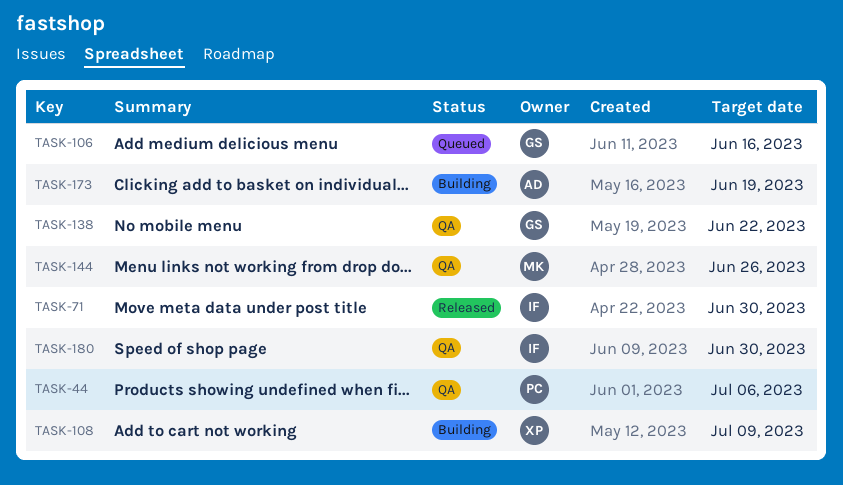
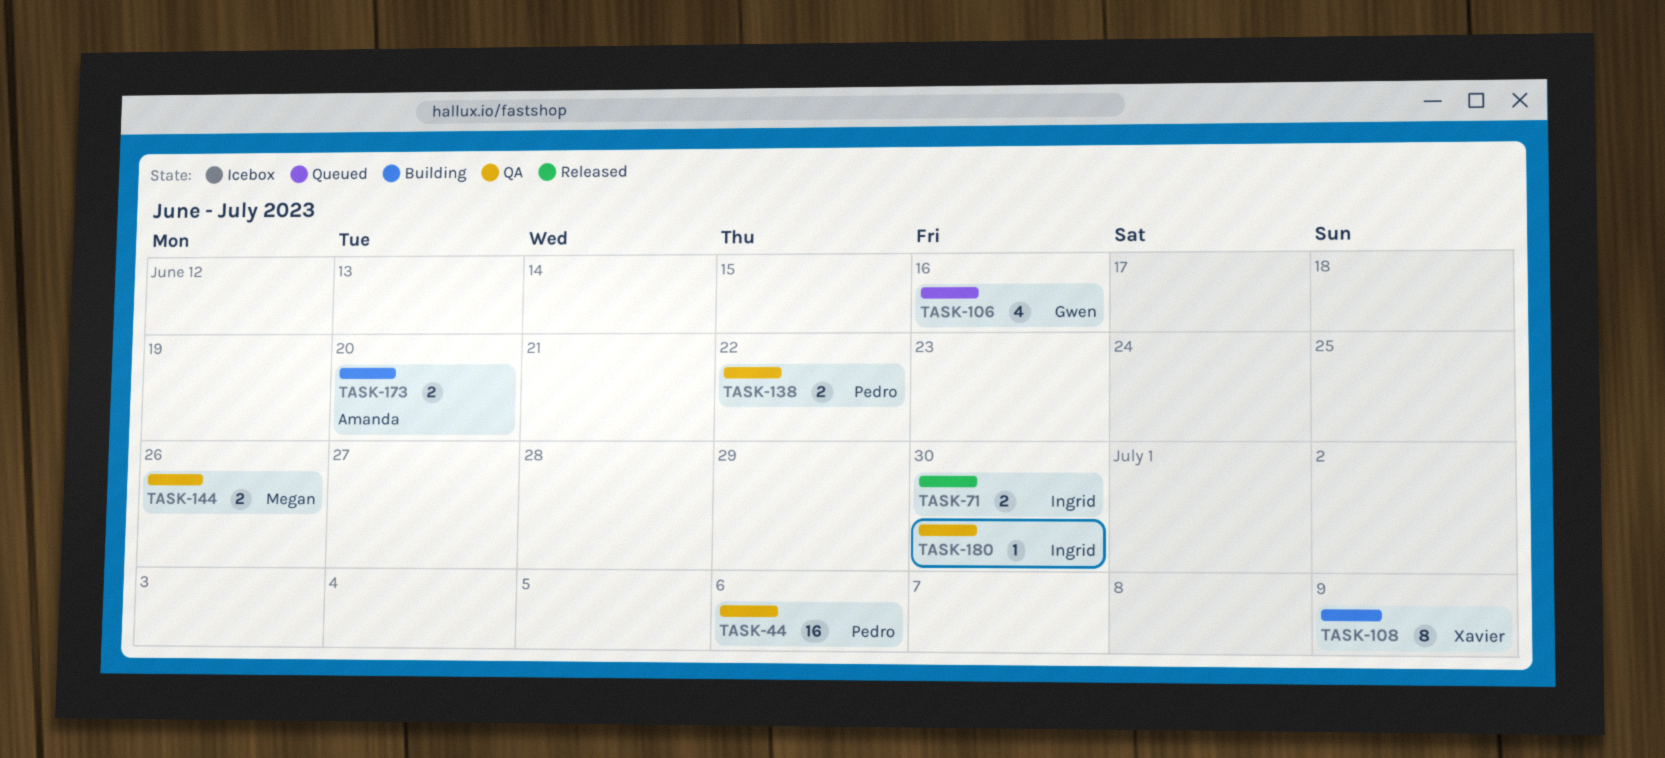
TASK-138, owner: Gwen -> Pedro
TASK-173, due: Jun 19 -> Jun 20

